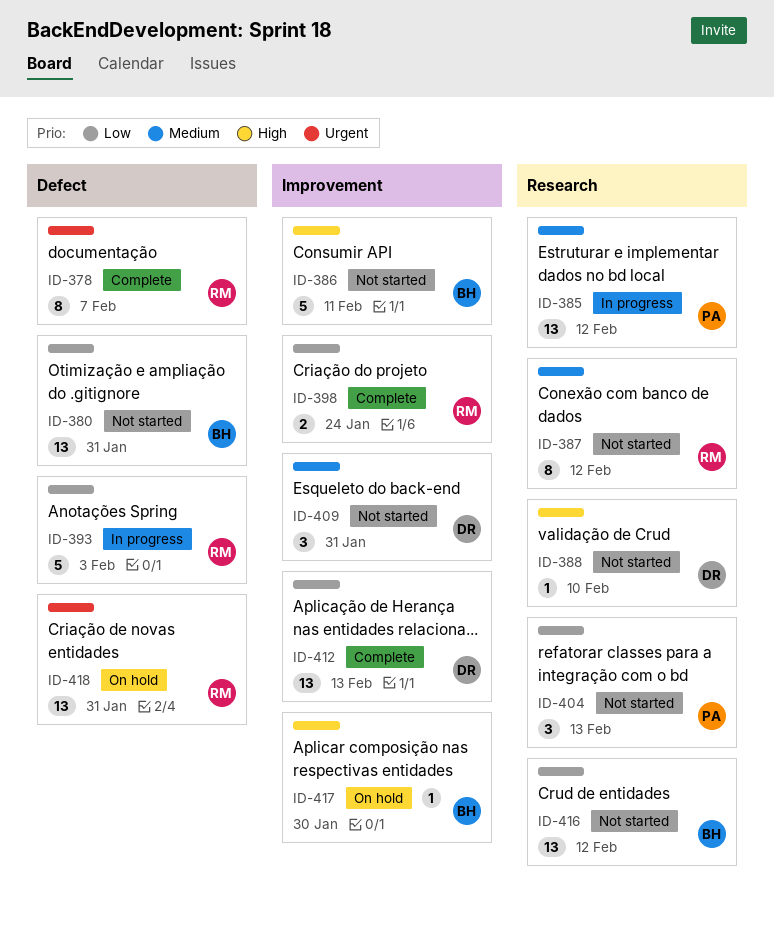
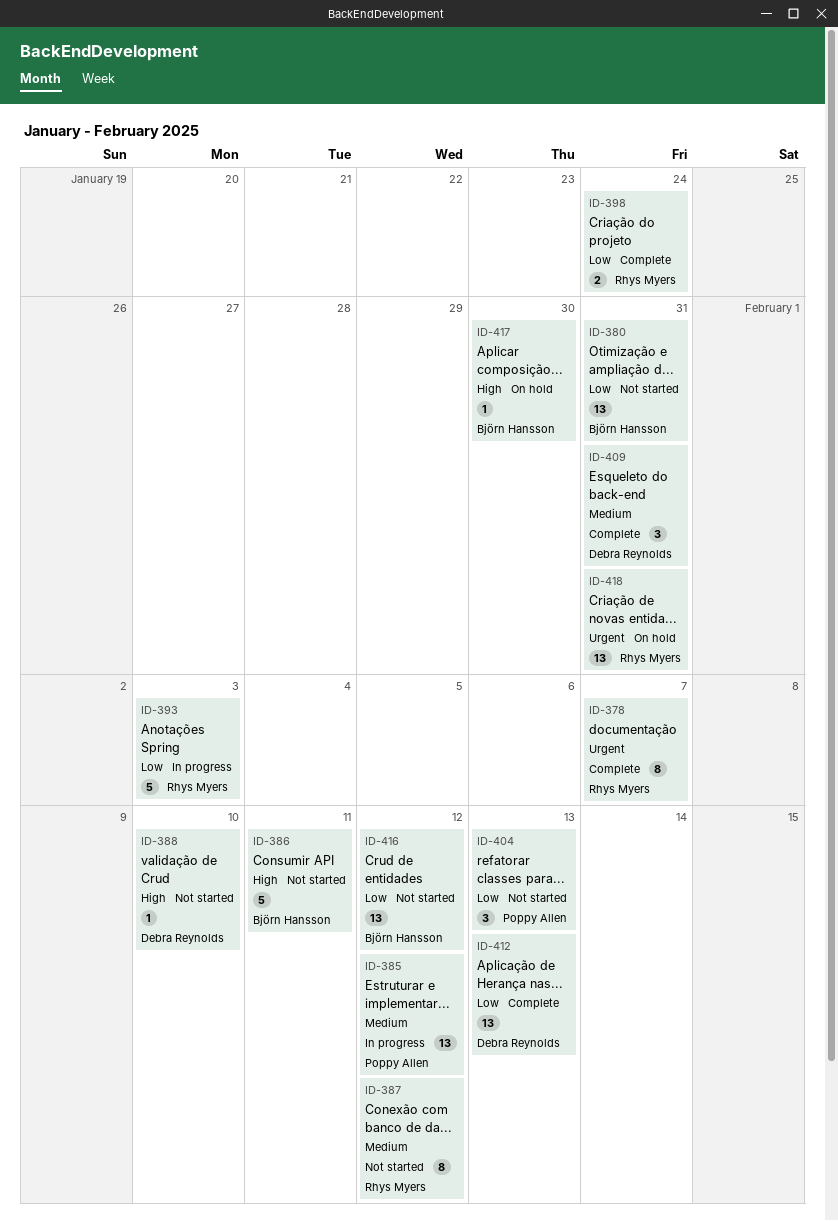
ID-409, status: Not started -> Complete

